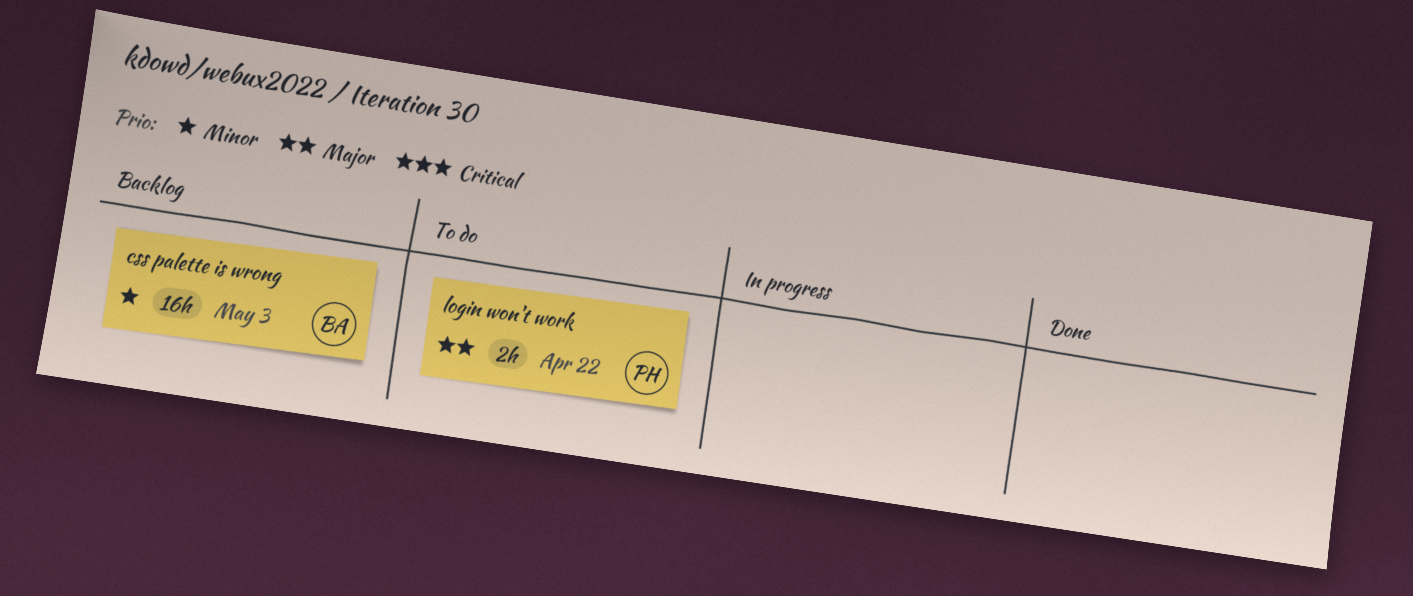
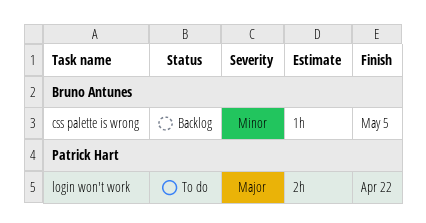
css palette is wrong, estimate: 16h -> 1h
css palette is wrong, due: May 3 -> May 5

